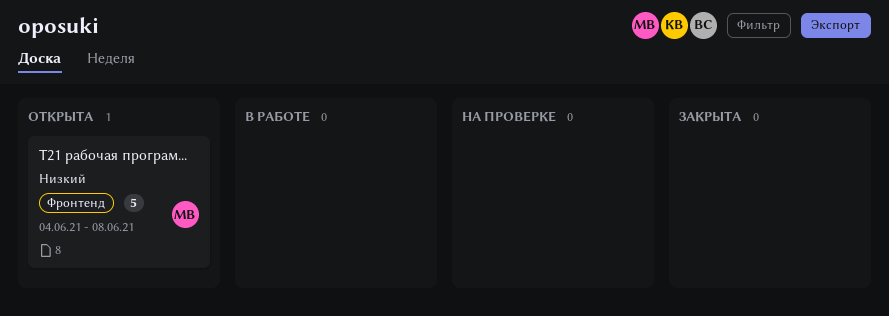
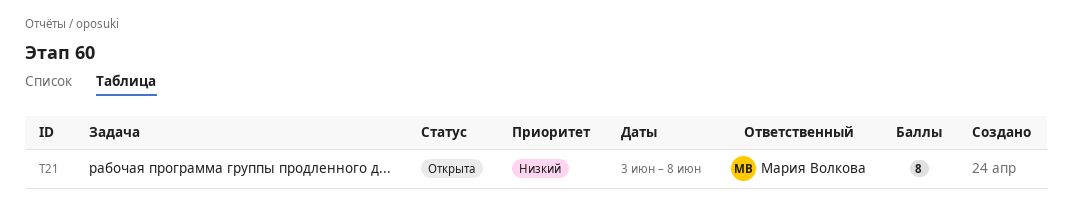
T21, estimate: 5 -> 8
T21, start: Jun 4 -> Jun 3

